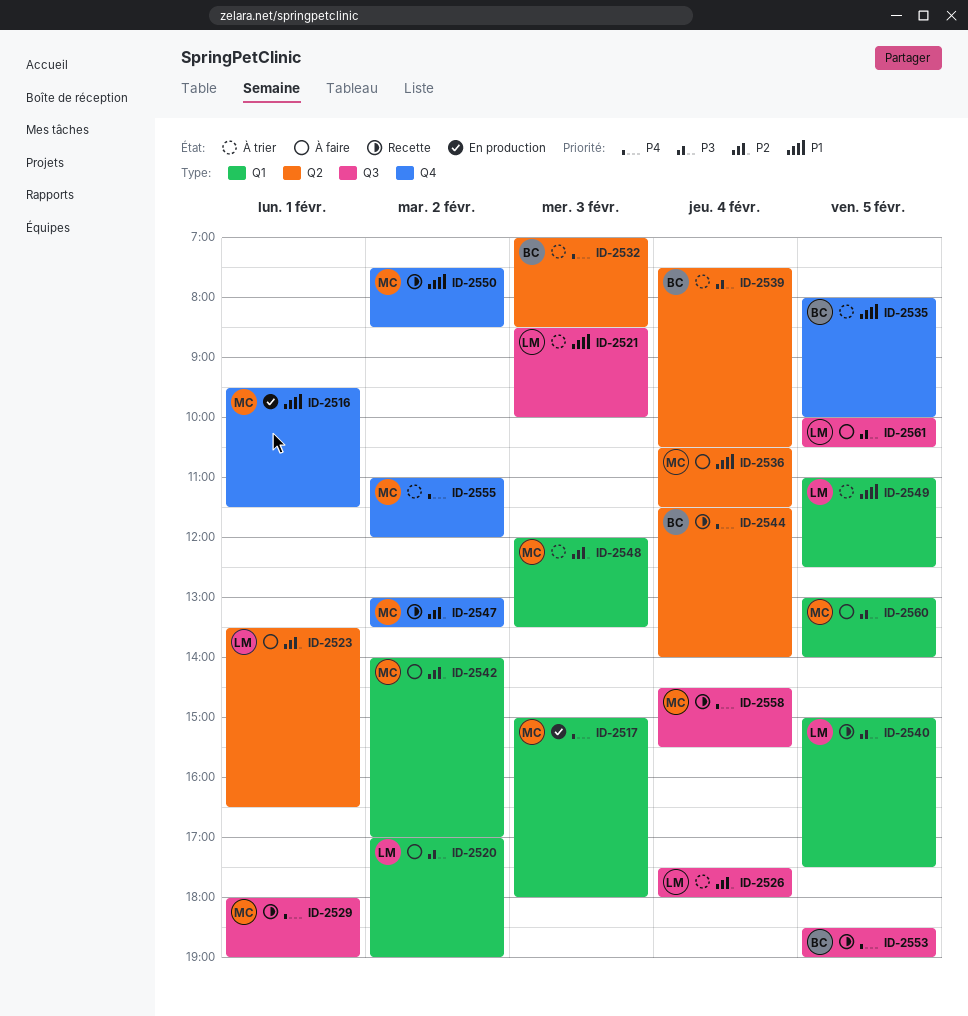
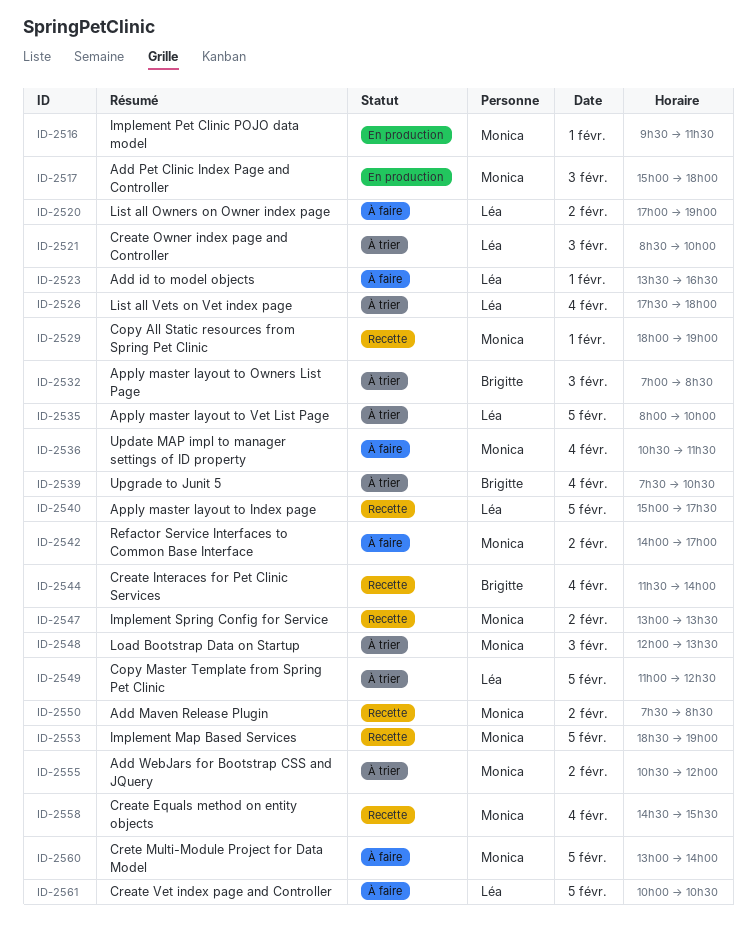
ID-2535, owner: Brigitte -> Léa
ID-2553, owner: Brigitte -> Monica
ID-2555, begins: 11:00 -> 10:30

